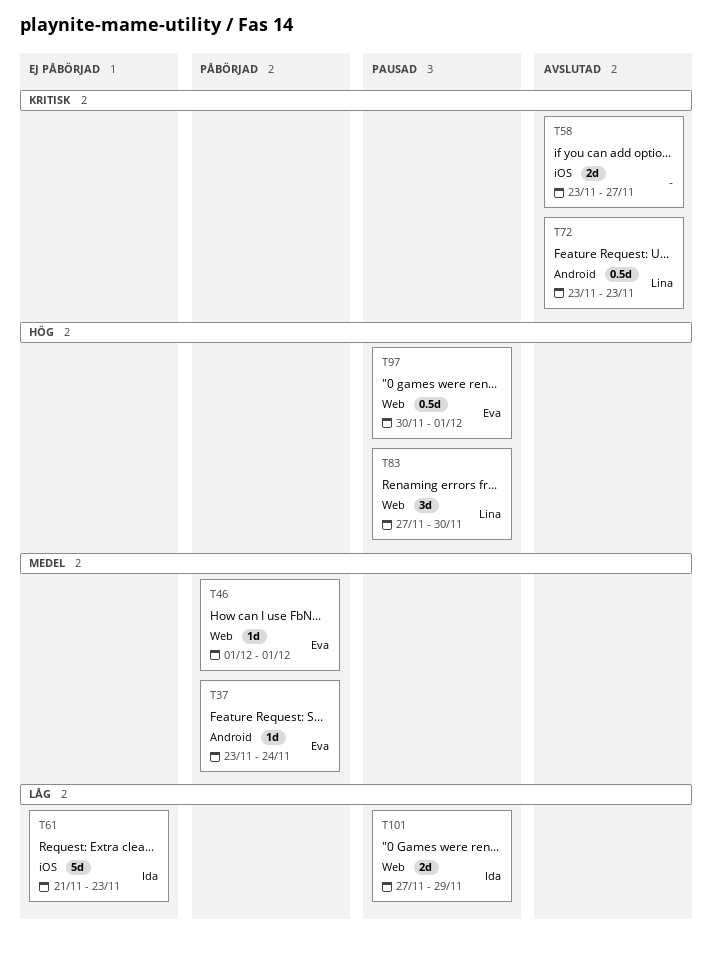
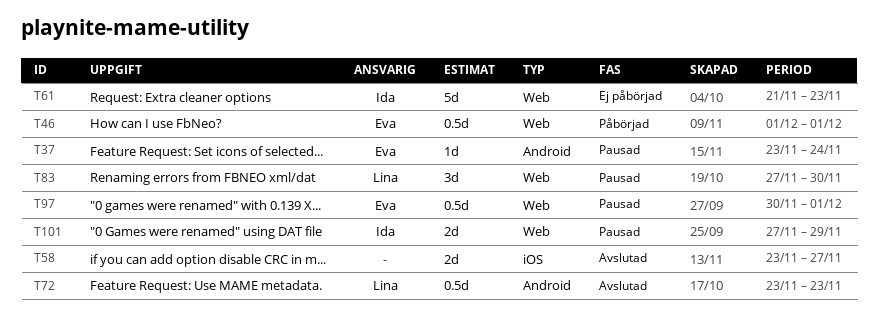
T37, status: Påbörjad -> Pausad
T46, estimate: 1d -> 0.5d
T61, label: iOS -> Web

